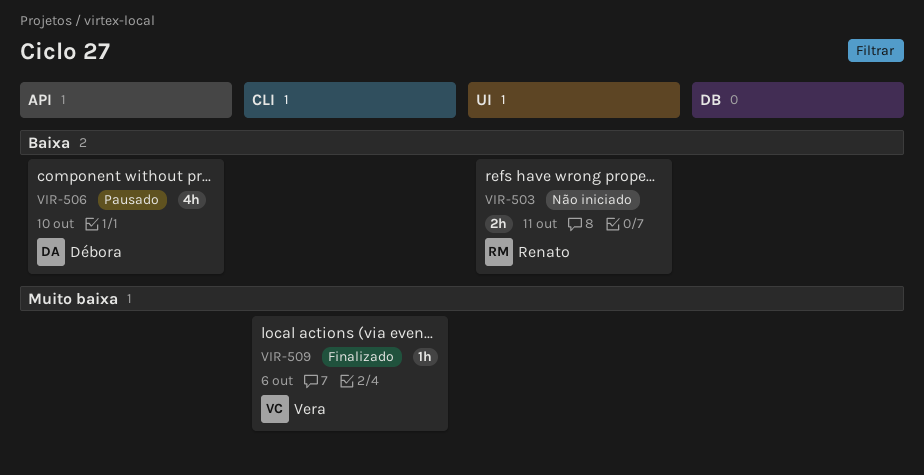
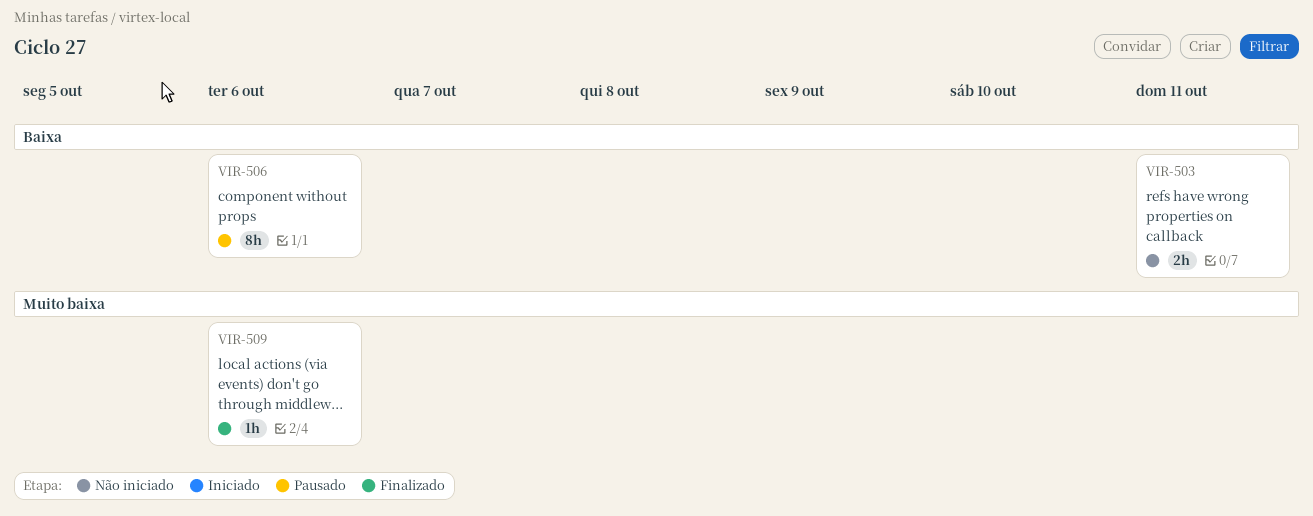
VIR-506, estimate: 4h -> 8h
VIR-506, due: Oct 10 -> Oct 6

